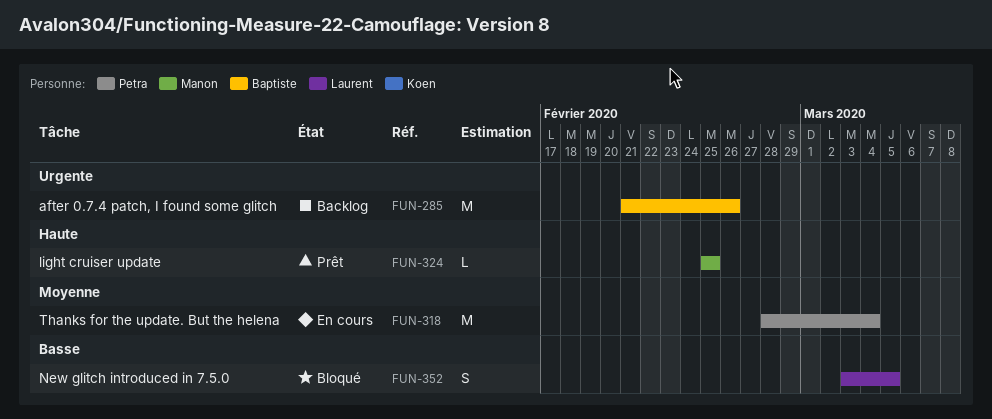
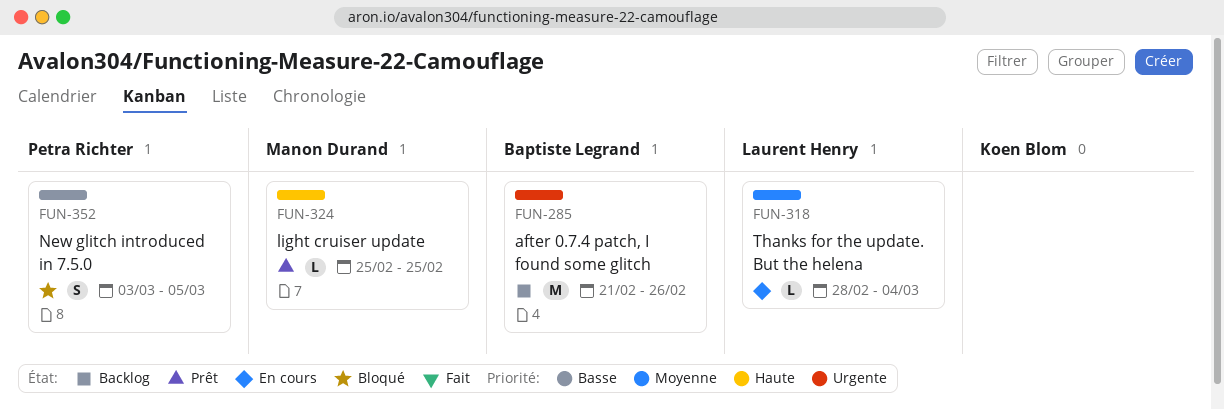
FUN-318, owner: Petra Richter -> Laurent Henry
FUN-318, estimate: M -> L
FUN-352, owner: Laurent Henry -> Petra Richter

